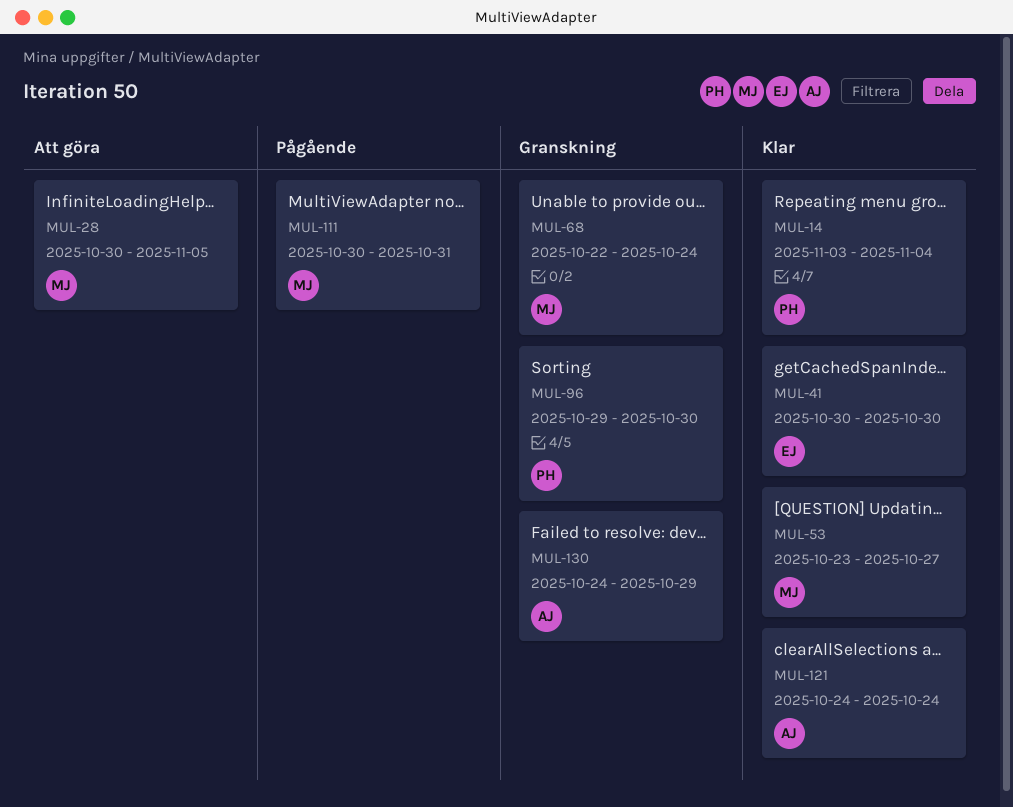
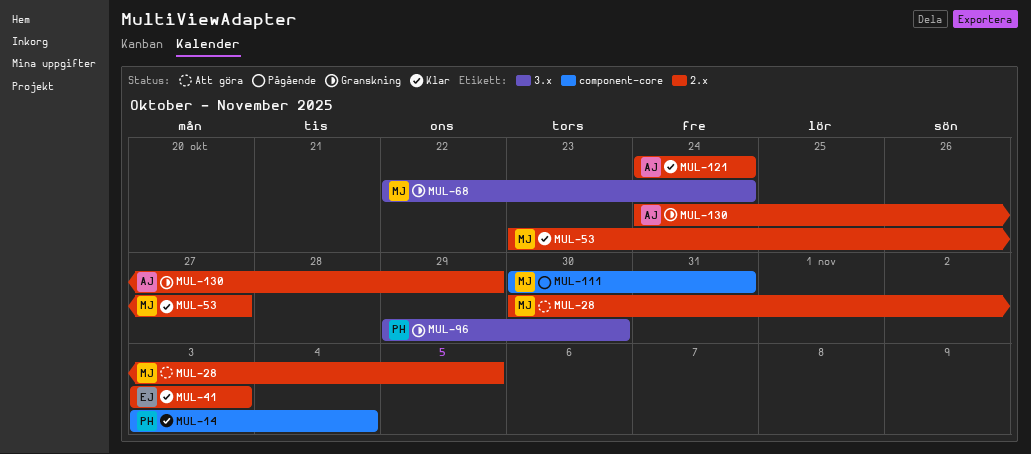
MUL-41, start: Oct 30 -> Nov 3
MUL-41, due: Oct 30 -> Nov 3

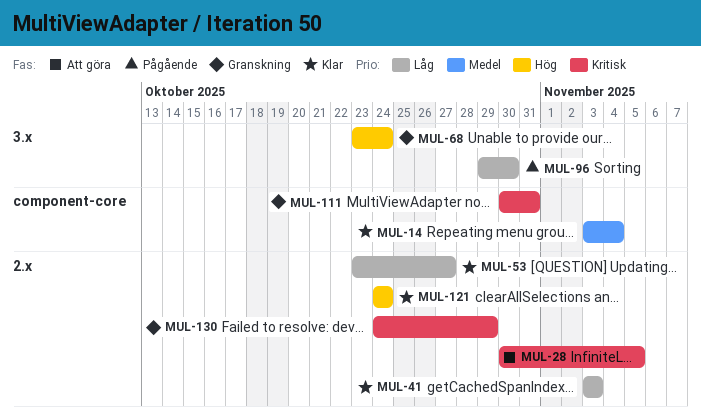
MUL-68, start: Oct 22 -> Oct 23
MUL-96, status: Granskning -> Pågående
MUL-111, status: Pågående -> Granskning

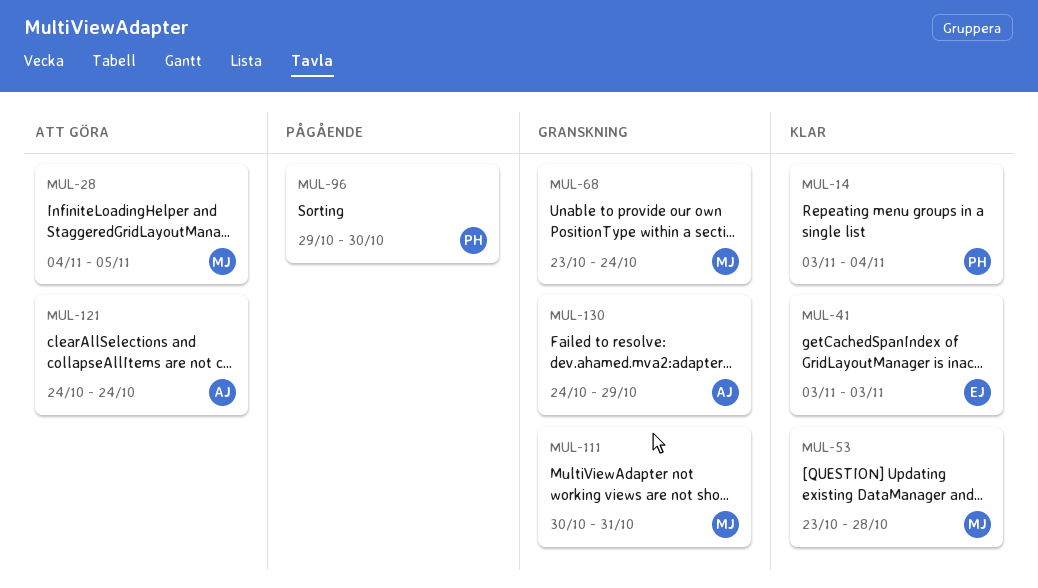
MUL-28, start: Oct 30 -> Nov 4
MUL-53, due: Oct 27 -> Oct 28
MUL-121, status: Klar -> Att göra

